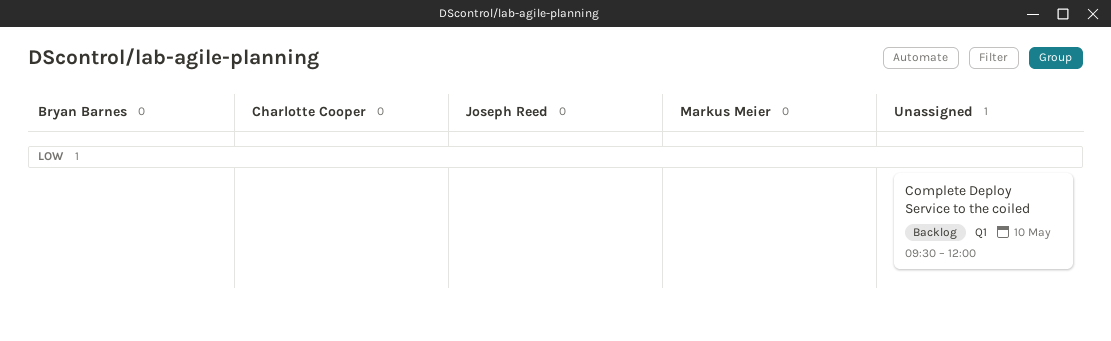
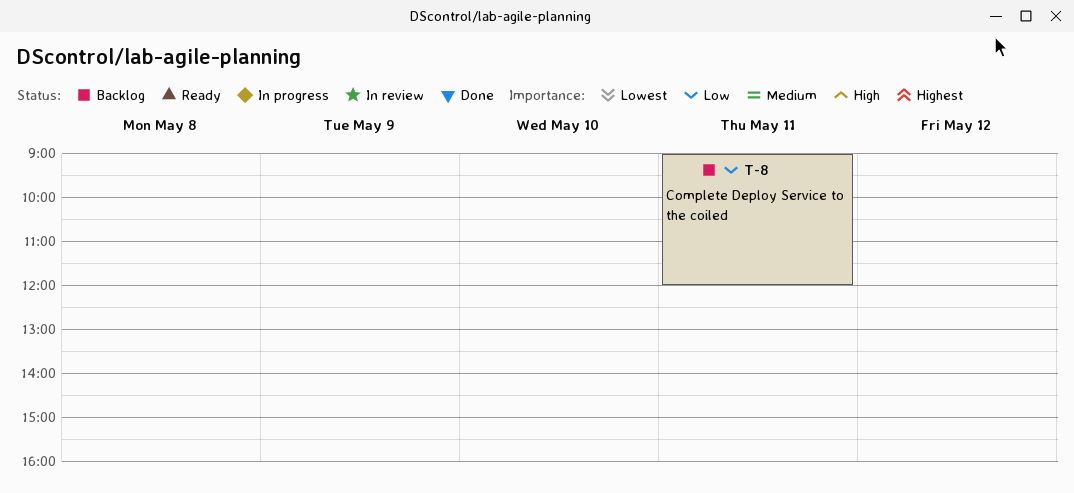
Complete Deploy Service to the coiled, day: May 10 -> May 11
Complete Deploy Service to the coiled, begins: 09:30 -> 09:00

